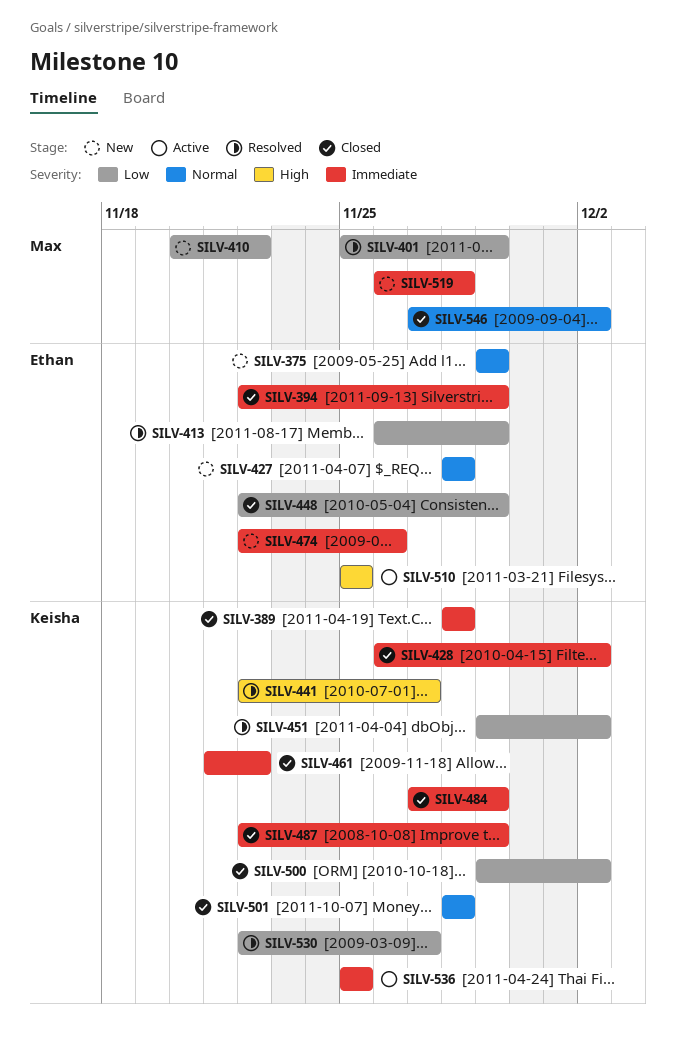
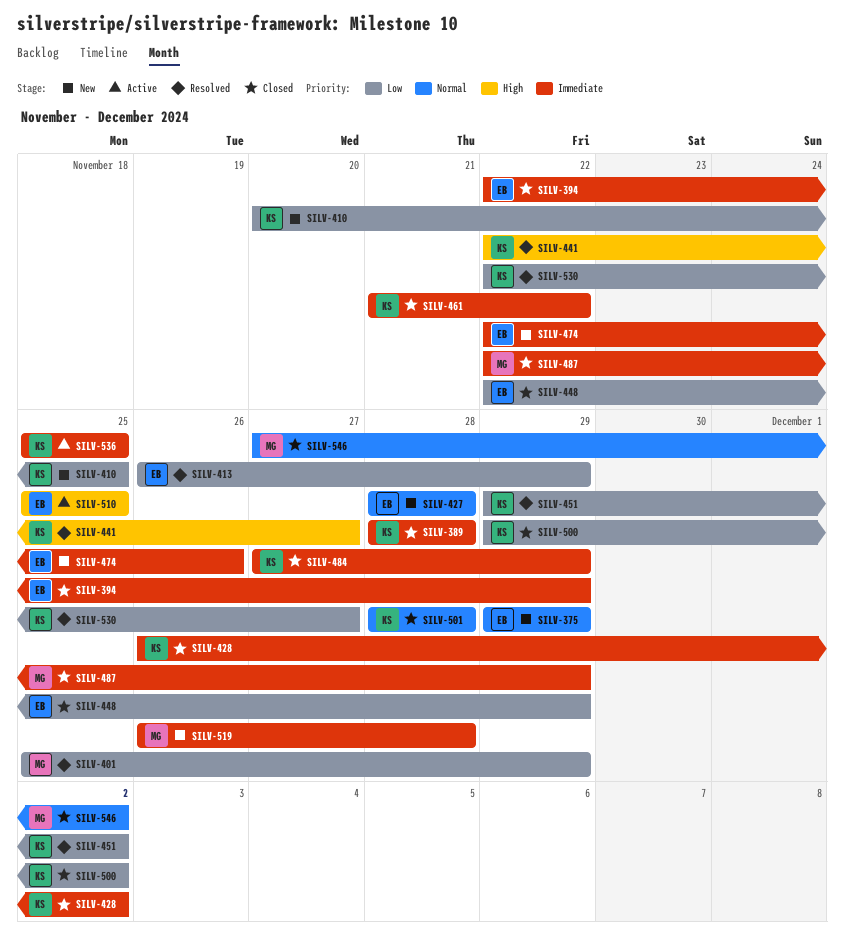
SILV-410, owner: Max -> Keisha
SILV-410, due: Nov 22 -> Nov 25
SILV-487, owner: Keisha -> Max

